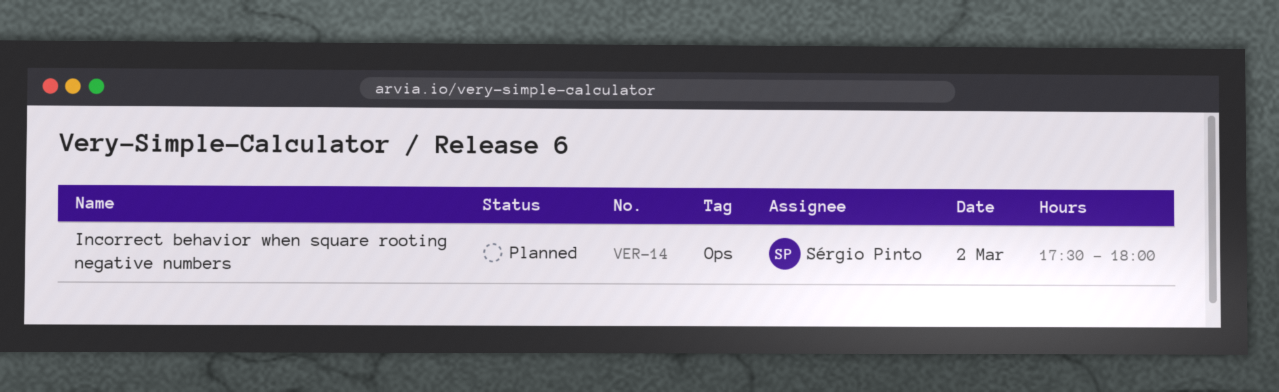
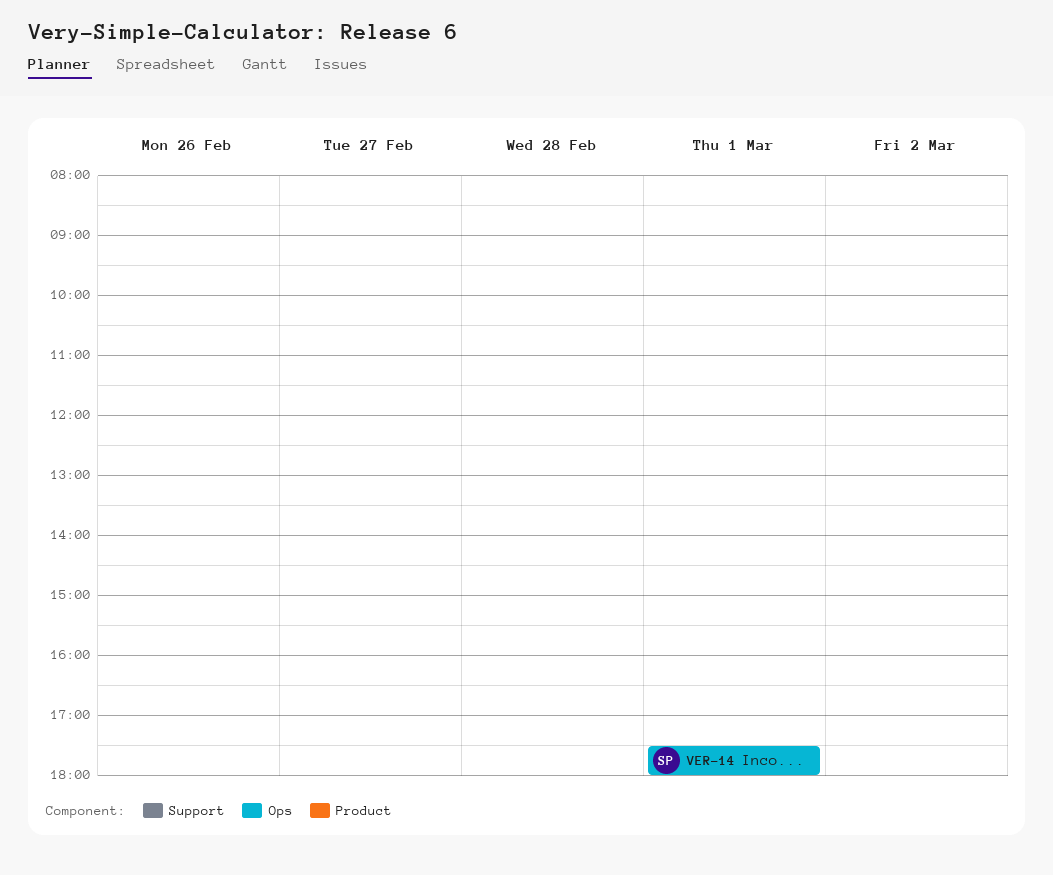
VER-14, day: Mar 2 -> Mar 1

